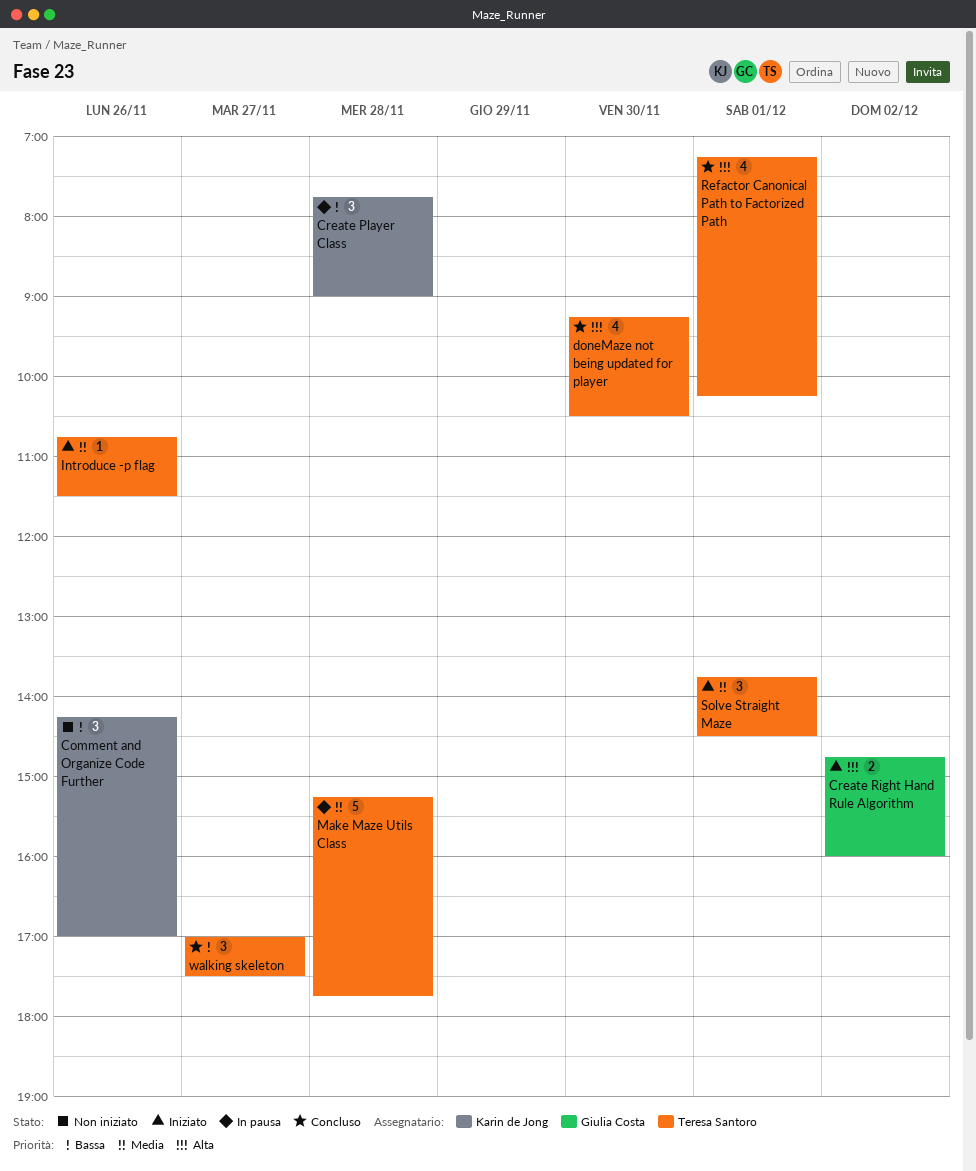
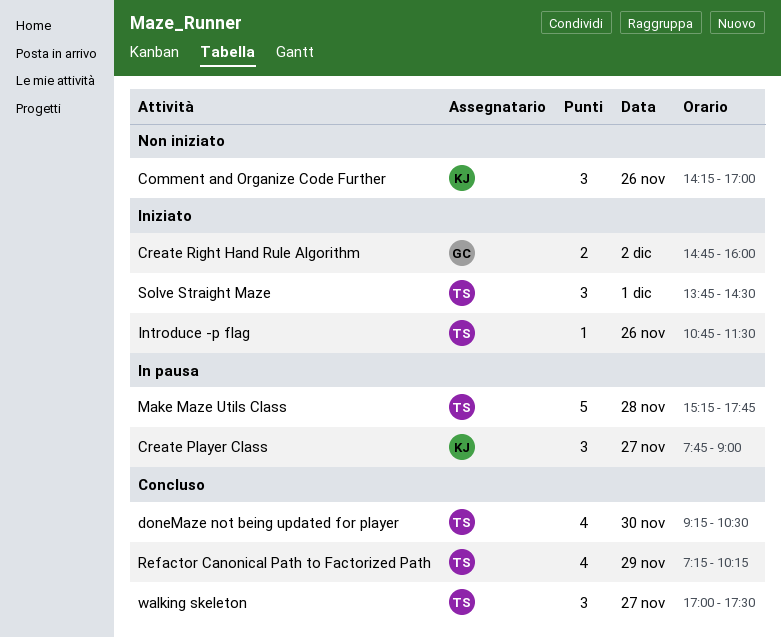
Create Player Class, day: Nov 28 -> Nov 27
Refactor Canonical Path to Factorized Path, day: Dec 1 -> Nov 29

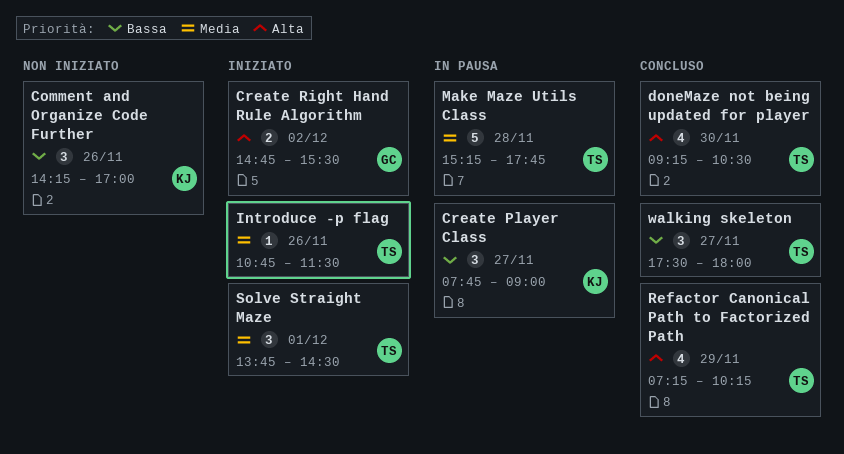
Create Right Hand Rule Algorithm, ends: 16:00 -> 15:30
walking skeleton, begins: 17:00 -> 17:30
walking skeleton, ends: 17:30 -> 18:00

